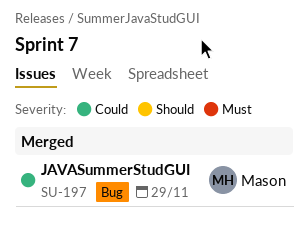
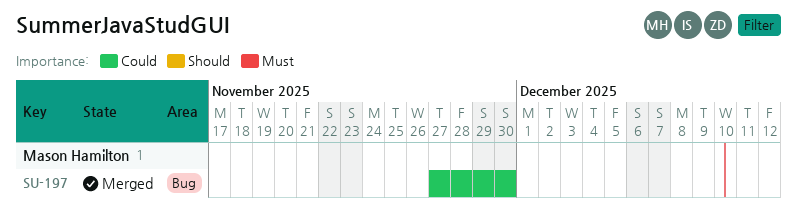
SU-197, due: Nov 29 -> Nov 30

